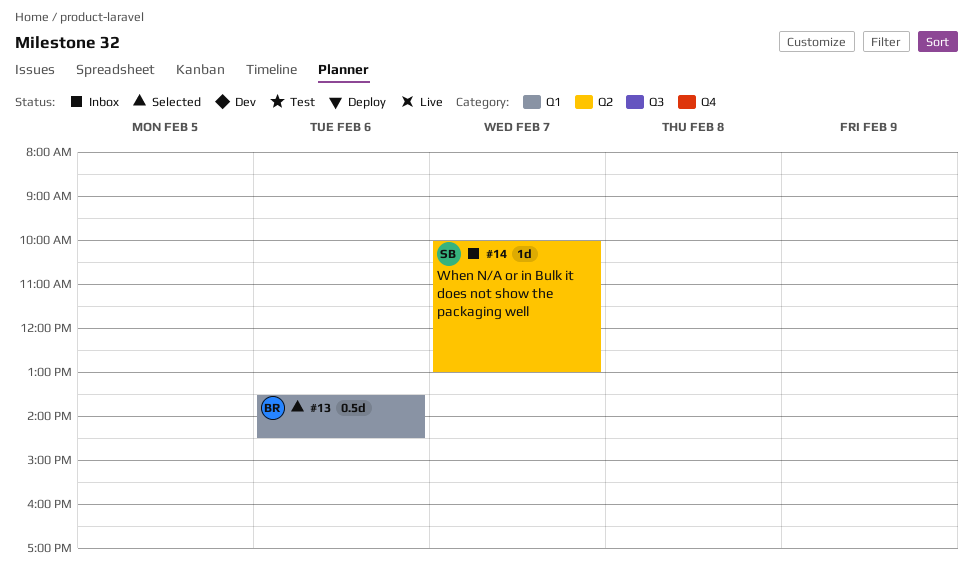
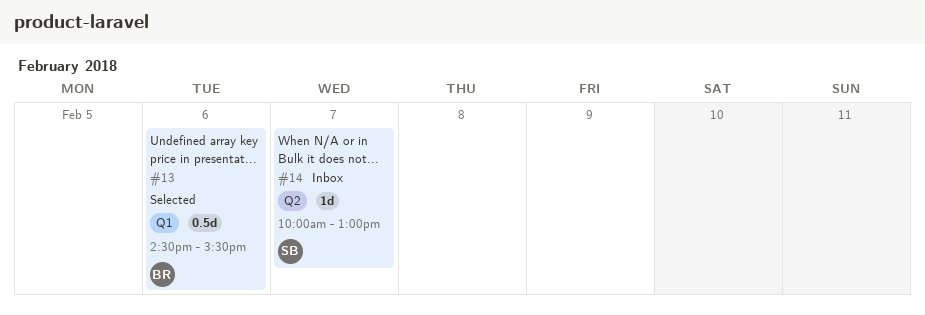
#13, begins: 13:30 -> 14:30
#13, ends: 14:30 -> 15:30

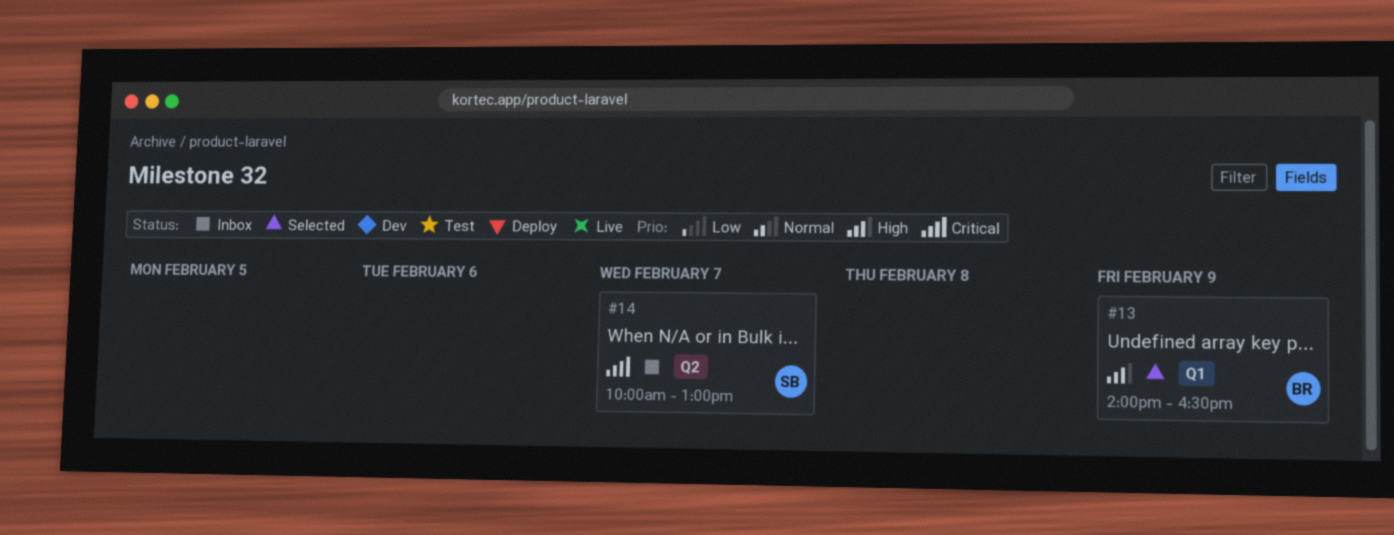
#13, day: Feb 6 -> Feb 9
#13, begins: 14:30 -> 14:00
#13, ends: 15:30 -> 16:30

